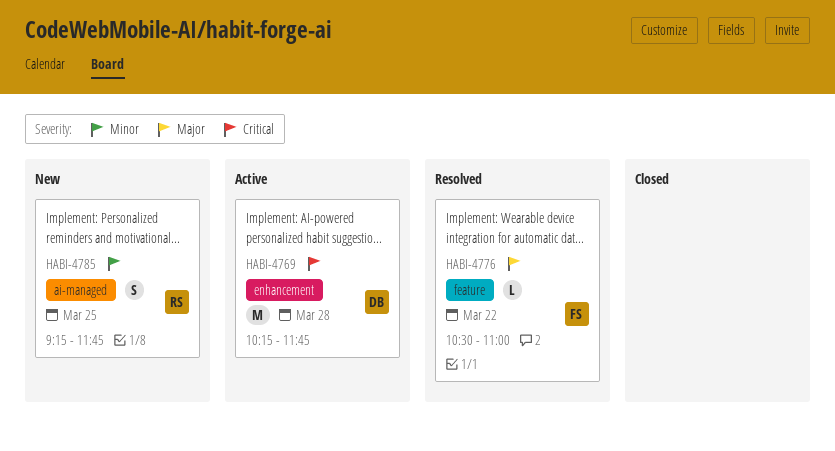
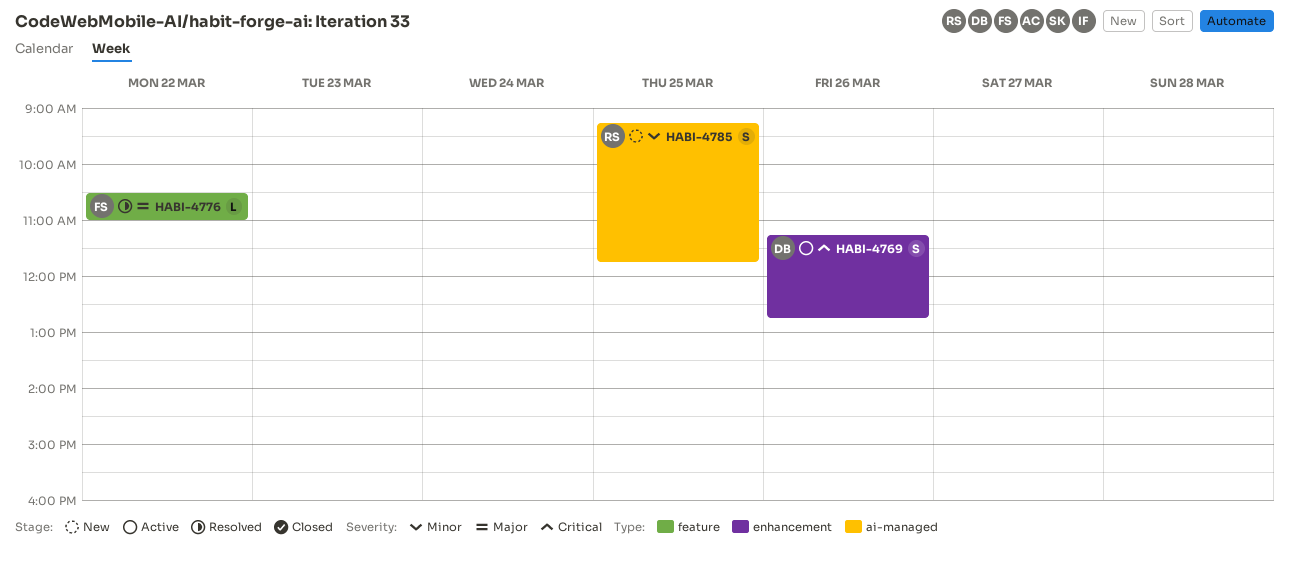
HABI-4769, estimate: M -> S
HABI-4769, day: Mar 28 -> Mar 26
HABI-4769, begins: 10:15 -> 11:15
HABI-4769, ends: 11:45 -> 12:45

